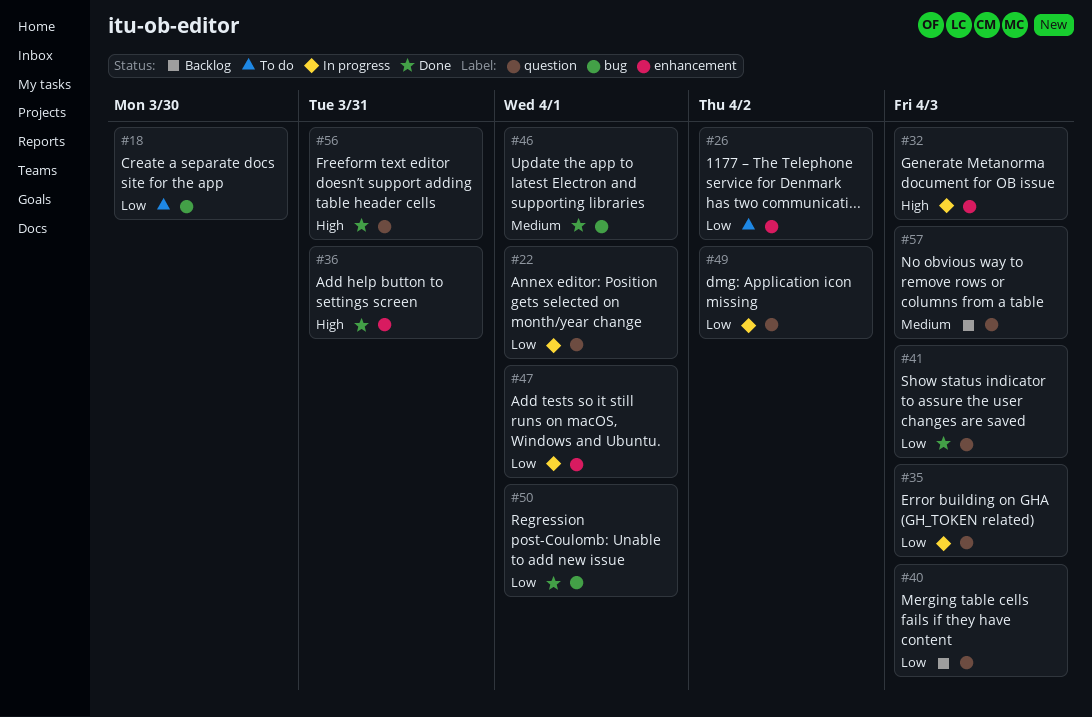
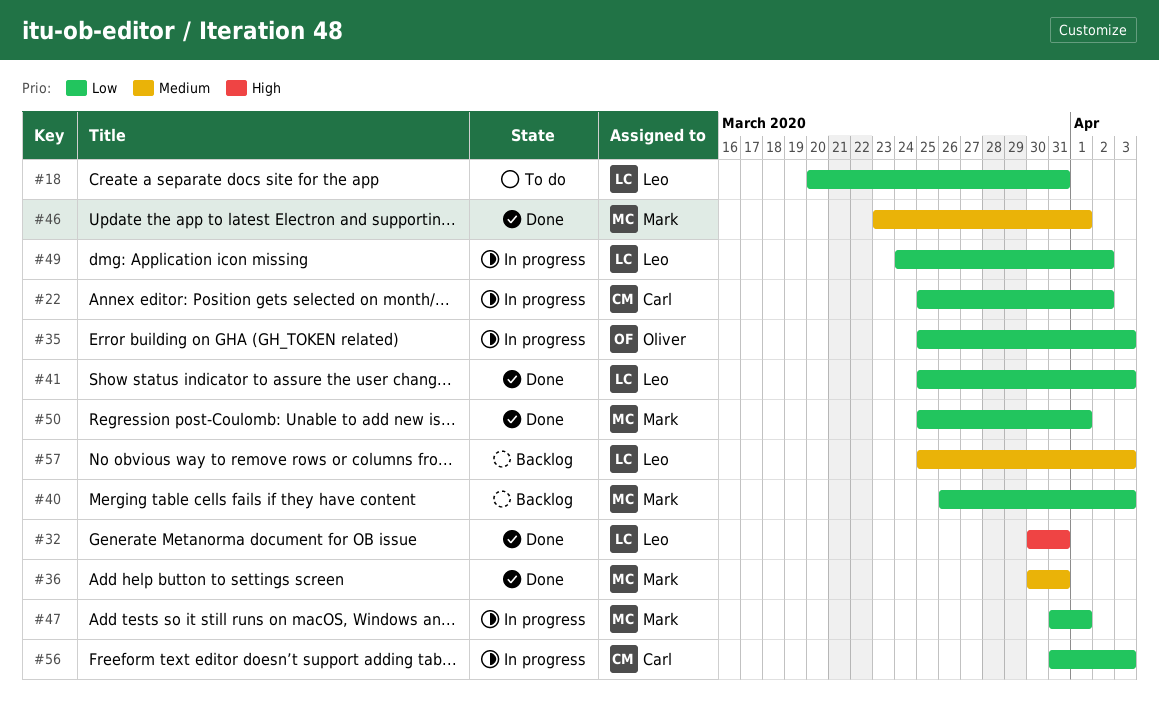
#18, due: Mar 30 -> Mar 31
#22, due: Apr 1 -> Apr 2
#26: present -> none
#32, status: In progress -> Done
#32, due: Apr 3 -> Mar 31
#36, priority: High -> Medium
#56, status: Done -> In progress
#56, priority: High -> Low
#56, due: Mar 31 -> Apr 3

